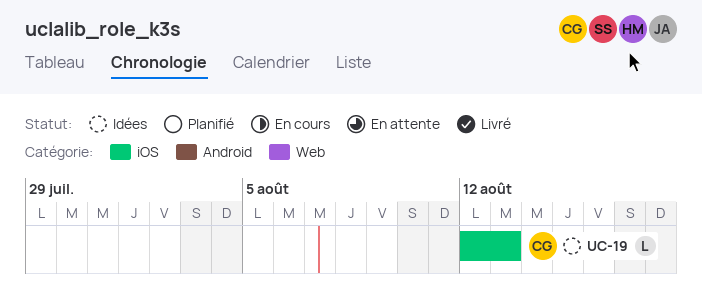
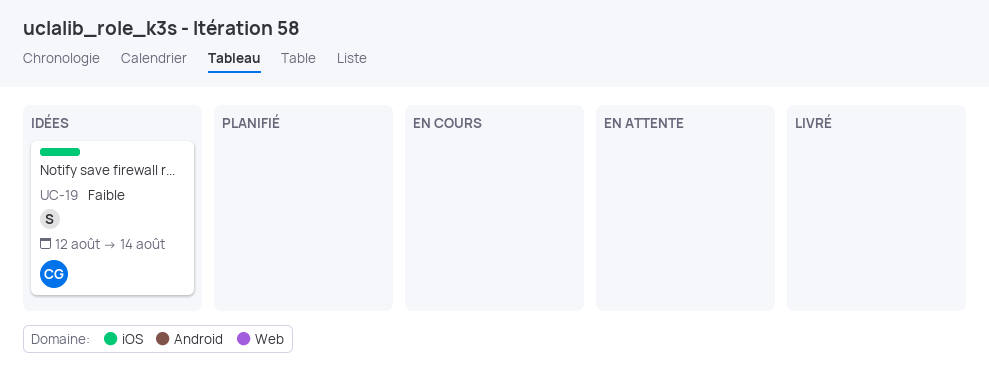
UC-19, estimate: L -> S
UC-19, due: Aug 13 -> Aug 14

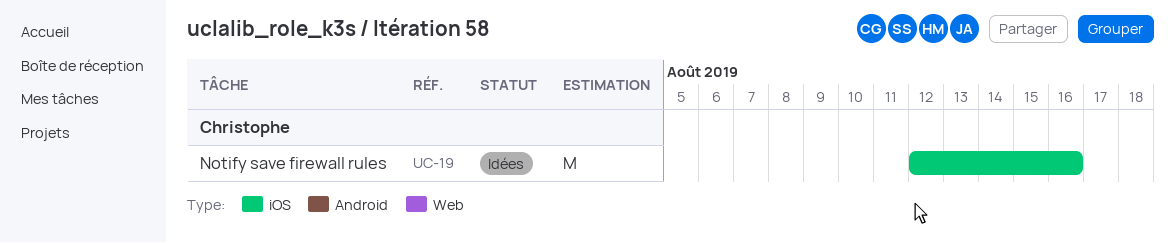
UC-19, estimate: S -> M
UC-19, due: Aug 14 -> Aug 16

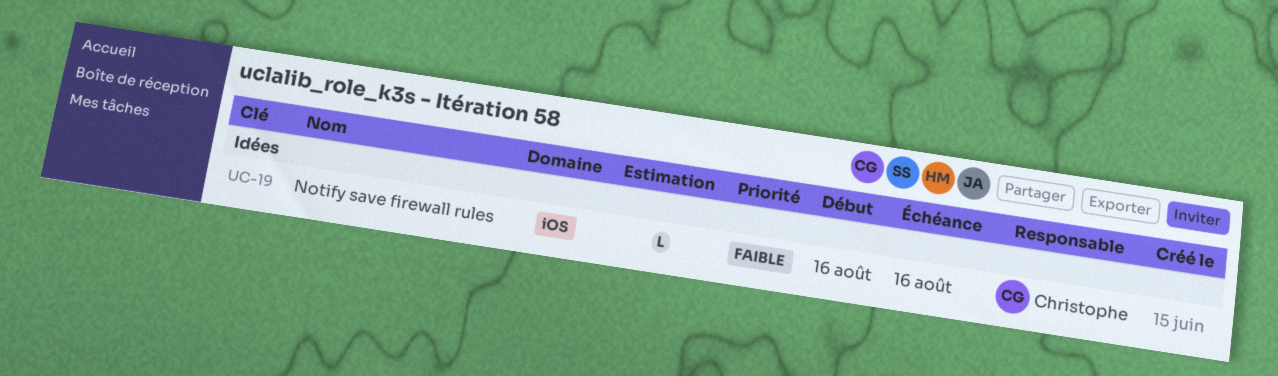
UC-19, estimate: M -> L
UC-19, start: Aug 12 -> Aug 16

